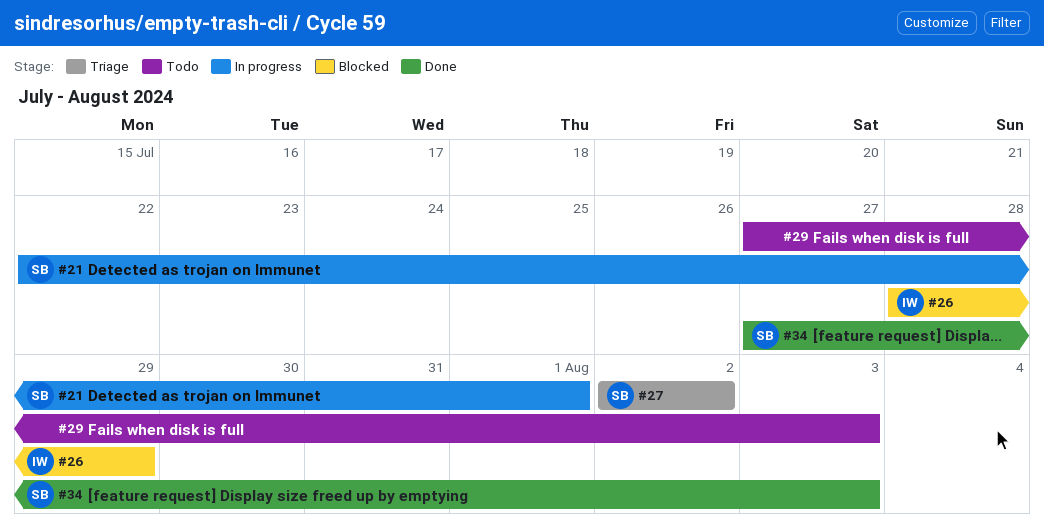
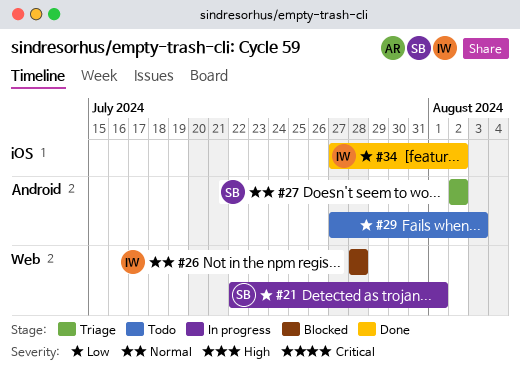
#26, due: Jul 29 -> Jul 28
#34, owner: SB -> IW
#34, due: Aug 3 -> Aug 2

